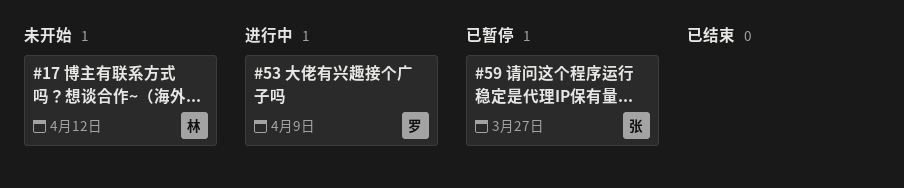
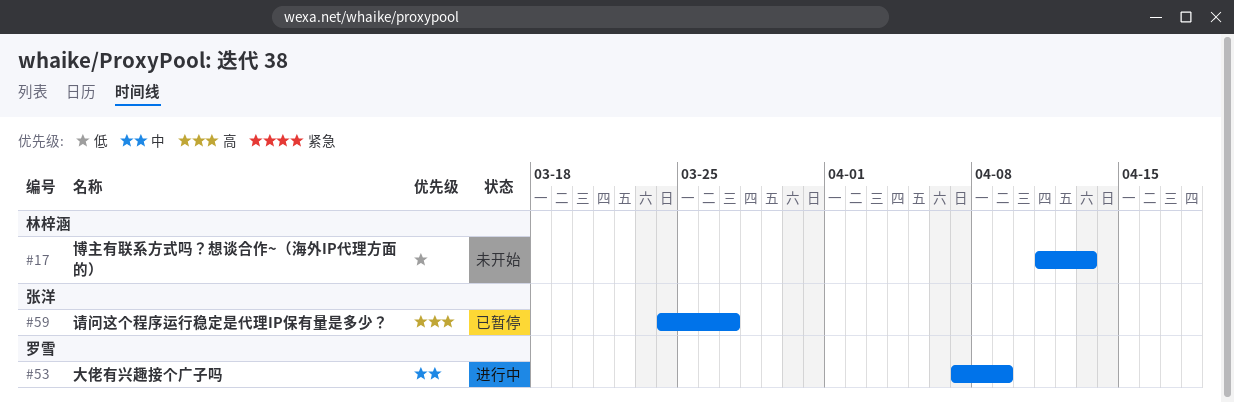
#17, due: Apr 12 -> Apr 13

